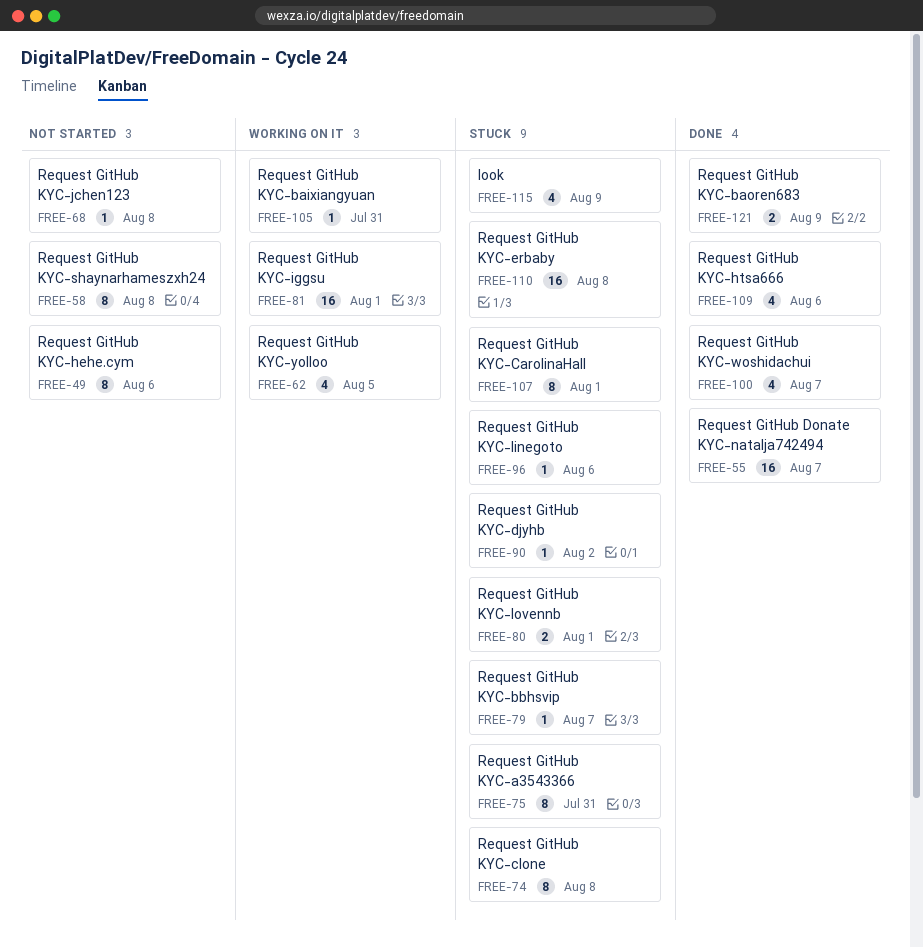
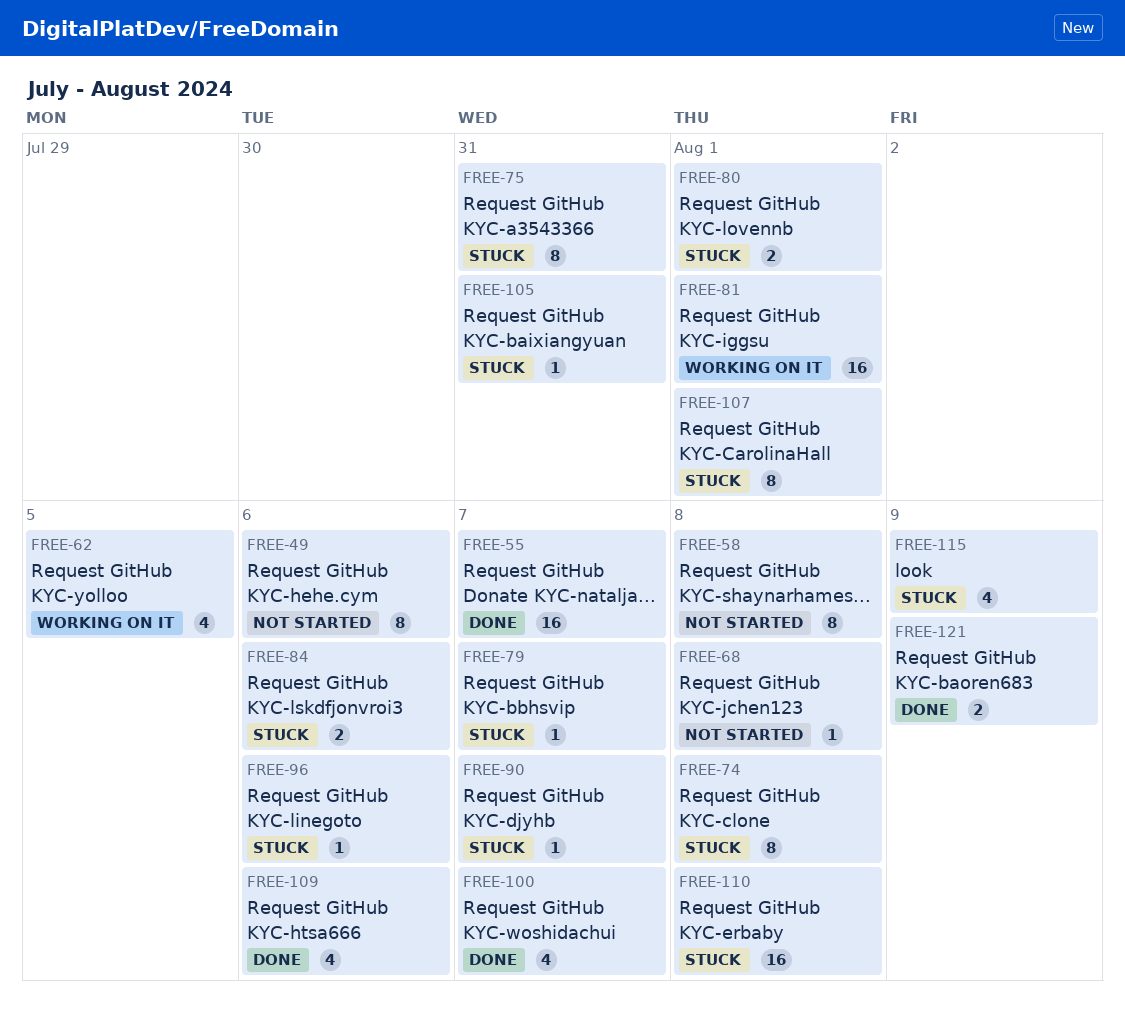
FREE-84: none -> present
FREE-90, due: Aug 2 -> Aug 7
FREE-105, status: Working on it -> Stuck

